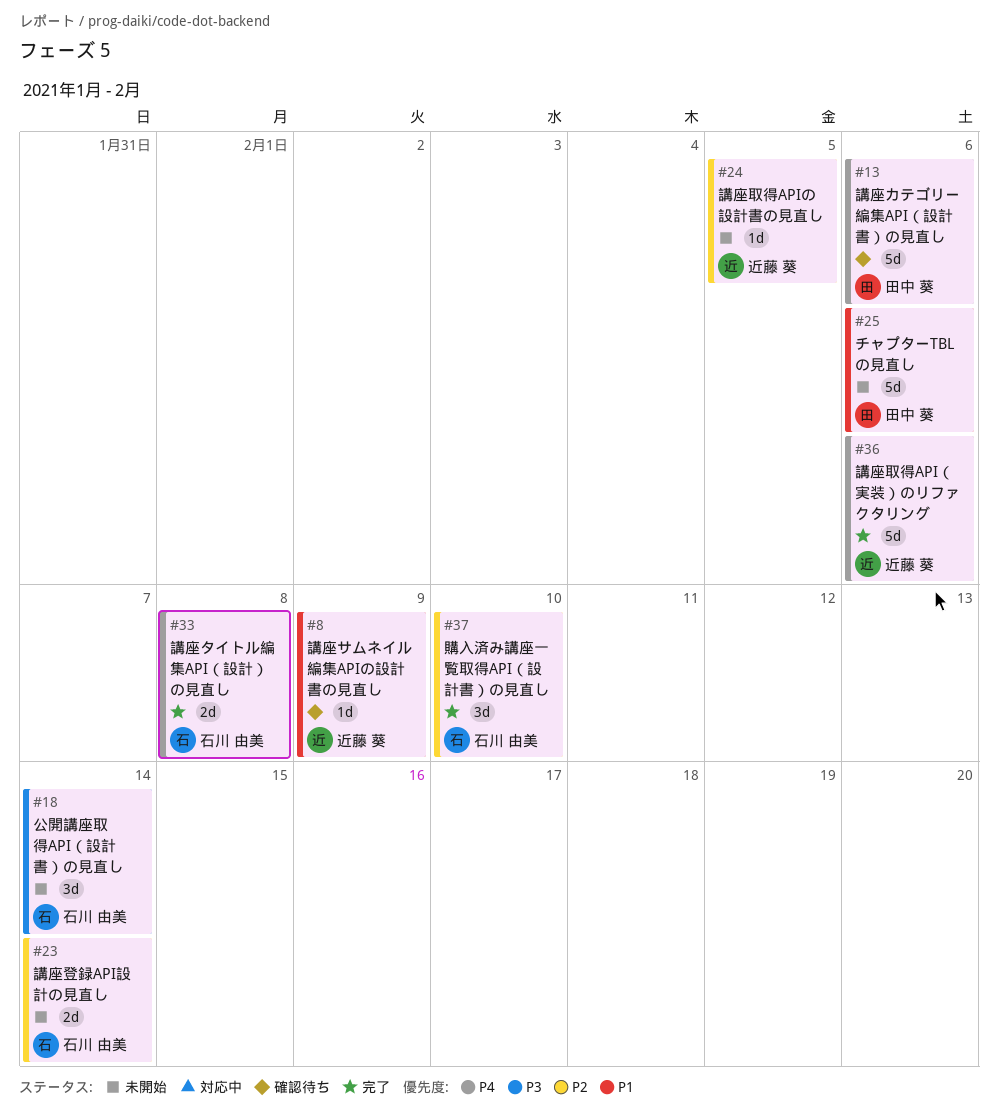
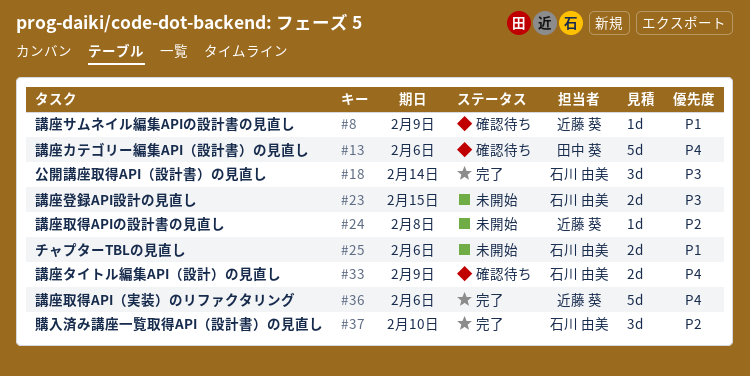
#18, status: 未開始 -> 完了
#23, priority: P2 -> P3
#23, due: Feb 14 -> Feb 15
#24, due: Feb 5 -> Feb 8
#25, owner: 田中 葵 -> 石川 由美
#25, estimate: 5d -> 2d
#33, status: 完了 -> 確認待ち
#33, due: Feb 8 -> Feb 9

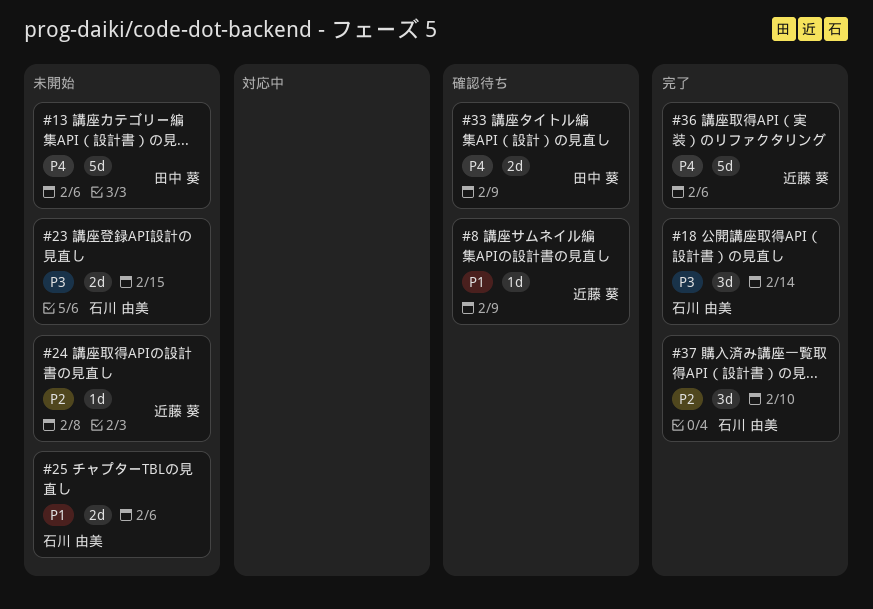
#13, status: 確認待ち -> 未開始
#33, owner: 石川 由美 -> 田中 葵

